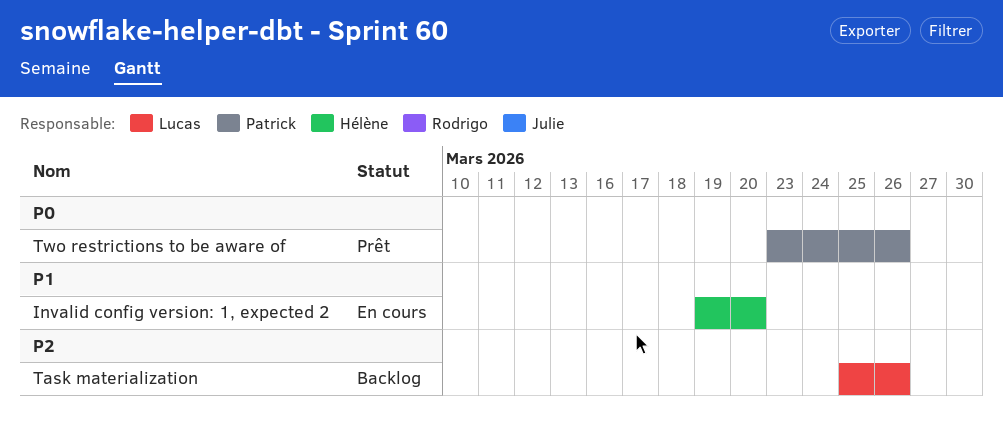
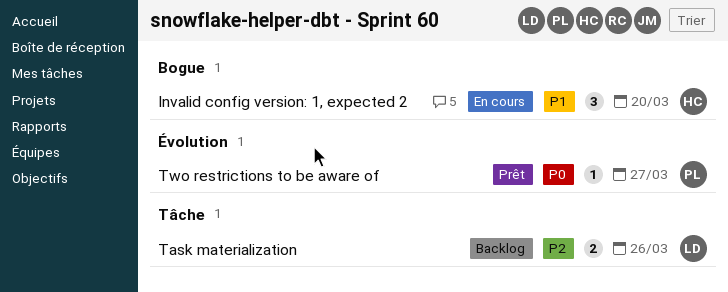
Two restrictions to be aware of, due: Mar 26 -> Mar 27

